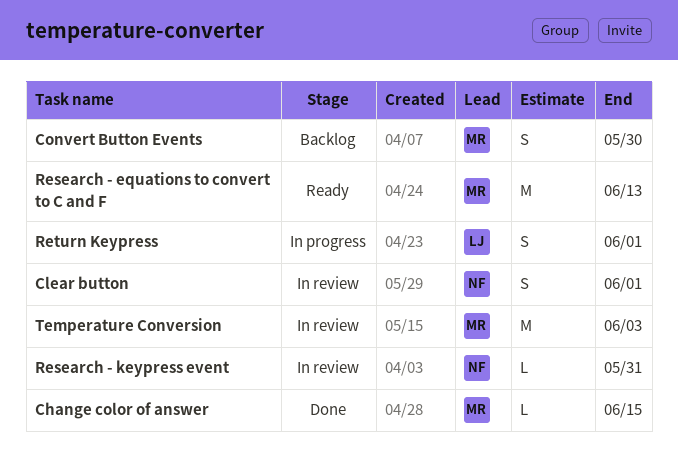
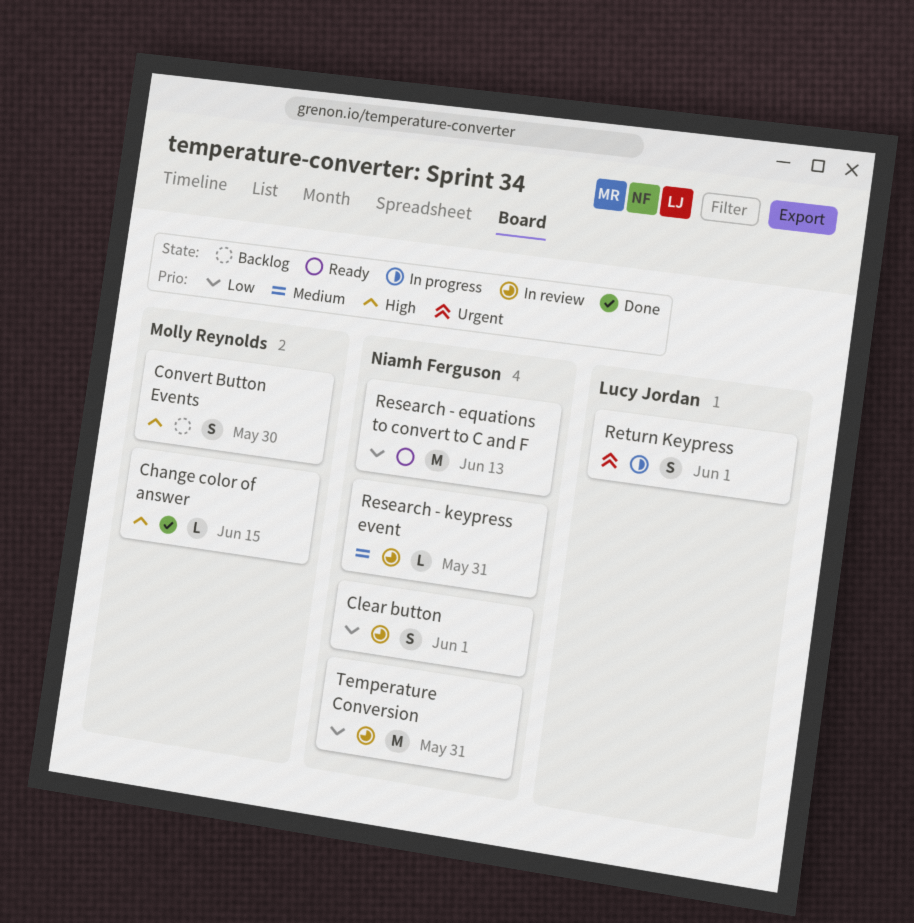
Research - equations to convert to C and F, owner: Molly Reynolds -> Niamh Ferguson
Temperature Conversion, owner: Molly Reynolds -> Niamh Ferguson
Temperature Conversion, due: Jun 3 -> May 31

